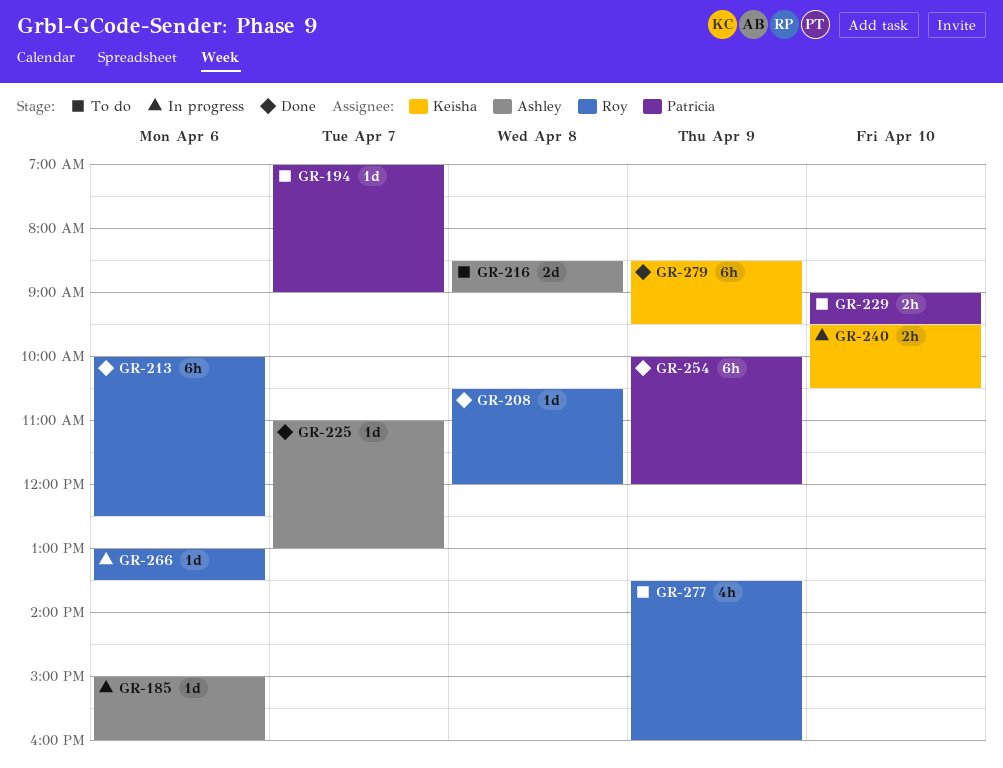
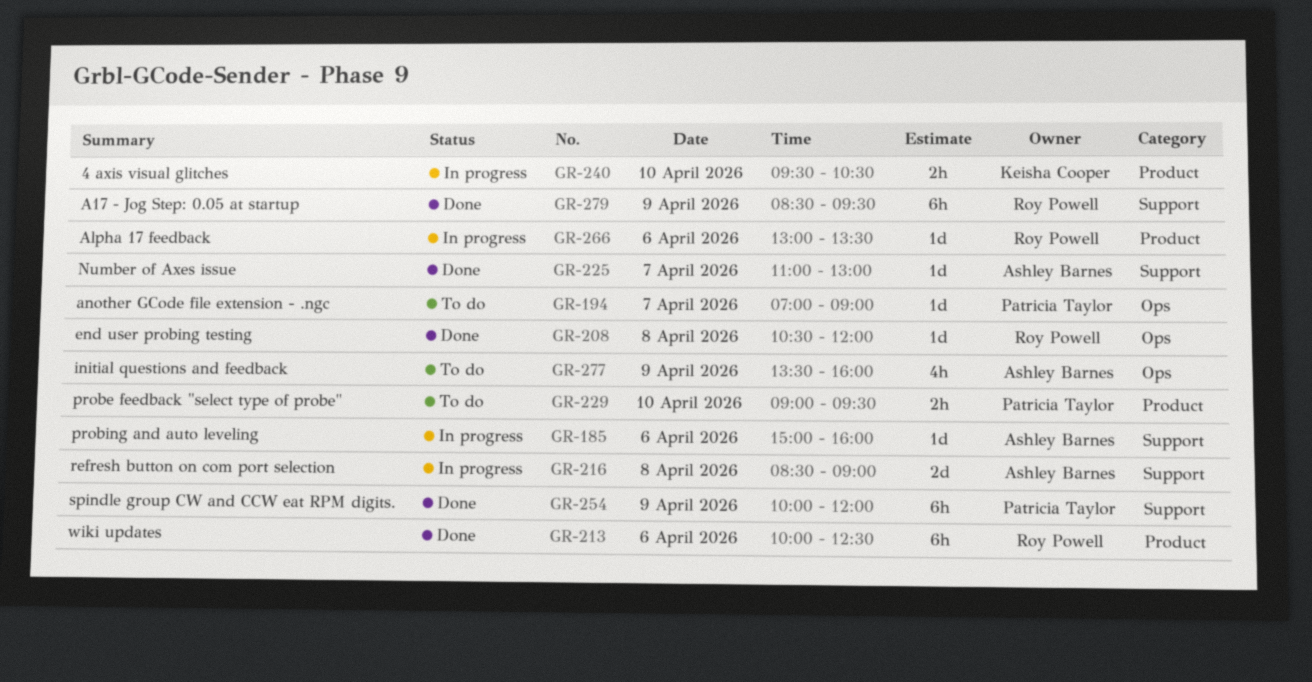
GR-216, status: To do -> In progress
GR-277, owner: Roy Powell -> Ashley Barnes
GR-279, owner: Keisha Cooper -> Roy Powell

